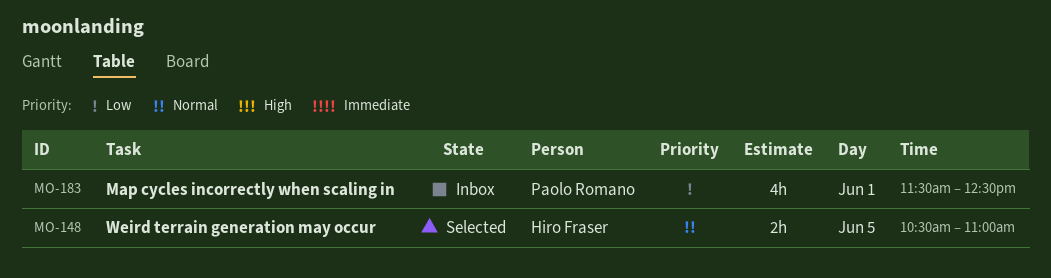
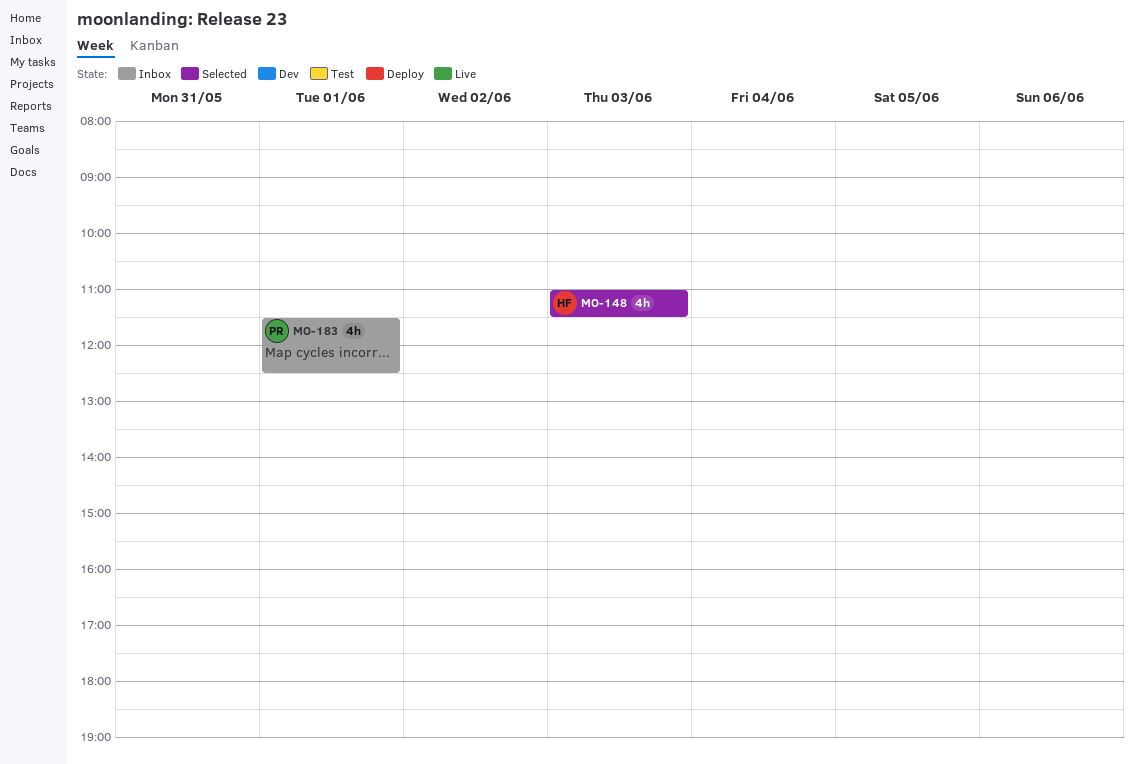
MO-148, estimate: 2h -> 4h
MO-148, day: Jun 5 -> Jun 3
MO-148, begins: 10:30 -> 11:00
MO-148, ends: 11:00 -> 11:30

